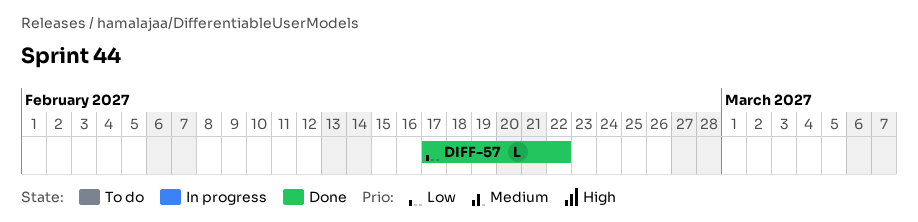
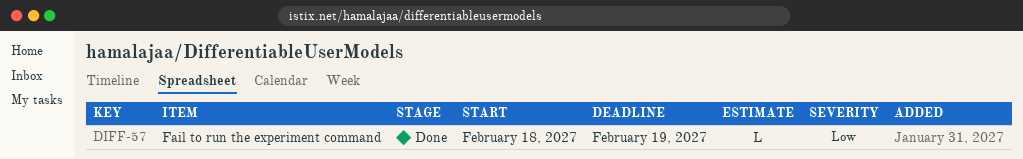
DIFF-57, start: Feb 17 -> Feb 18
DIFF-57, due: Feb 22 -> Feb 19

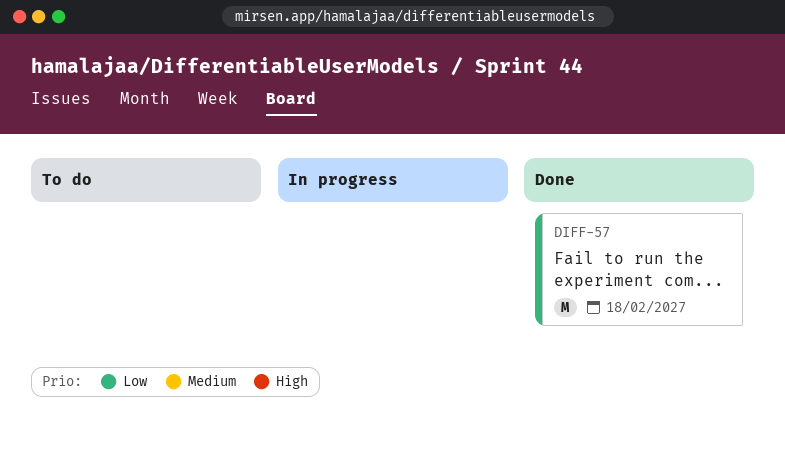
DIFF-57, estimate: L -> M
DIFF-57, due: Feb 19 -> Feb 18

